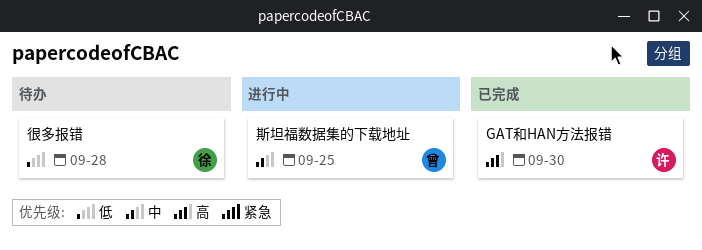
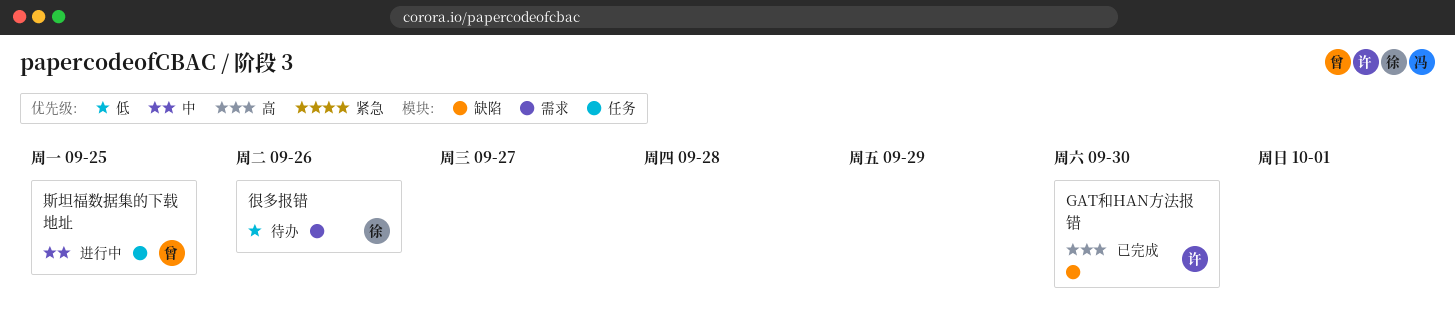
很多报错, due: Sep 28 -> Sep 26

